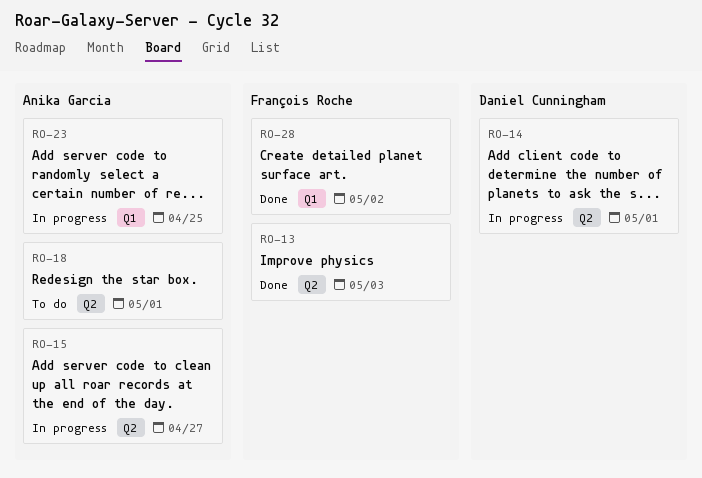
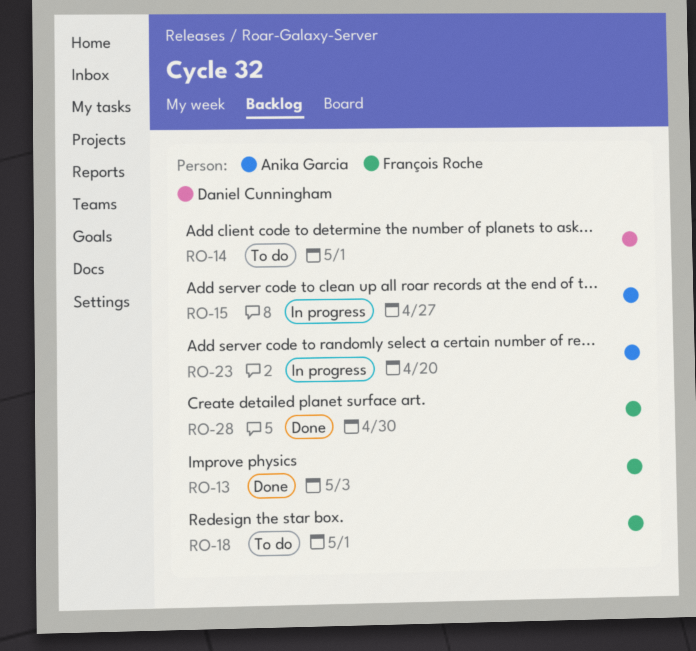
RO-14, status: In progress -> To do
RO-18, owner: Anika Garcia -> François Roche
RO-23, due: Apr 25 -> Apr 20
RO-28, due: May 2 -> Apr 30

